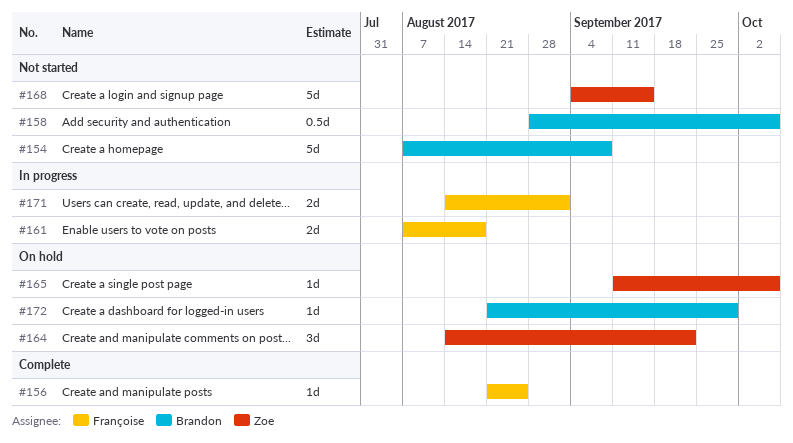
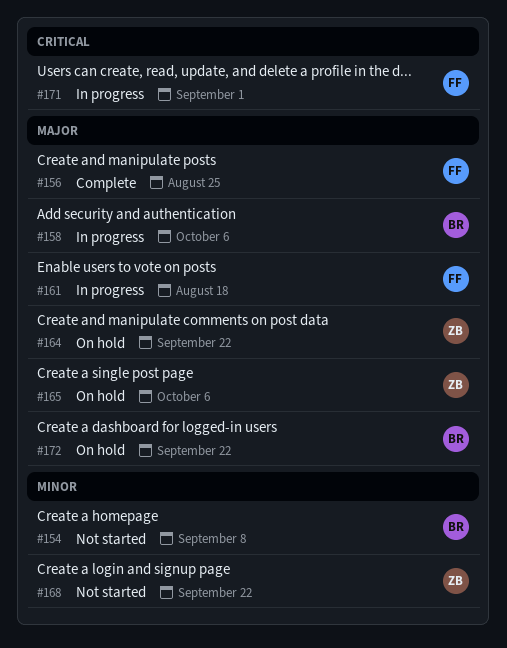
#158, status: Not started -> In progress
#168, due: Sep 15 -> Sep 22
#172, due: Sep 29 -> Sep 22

